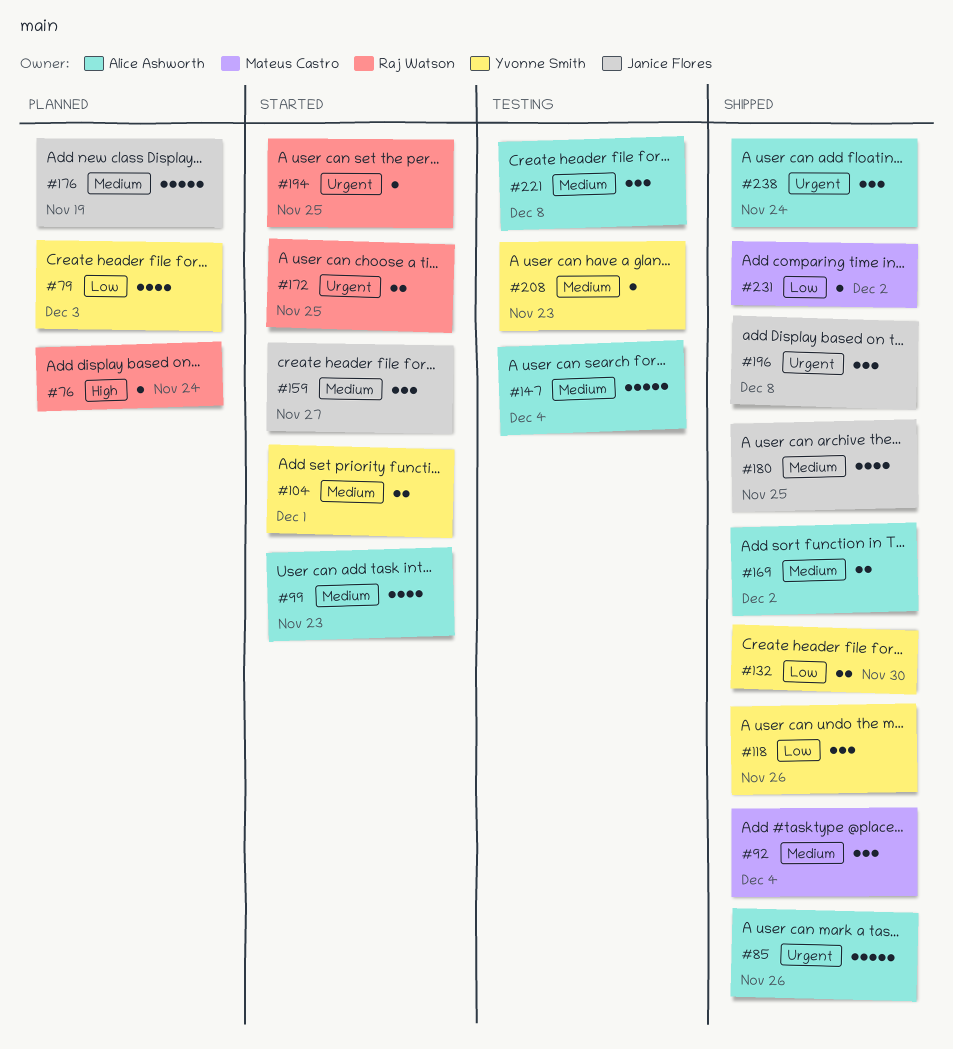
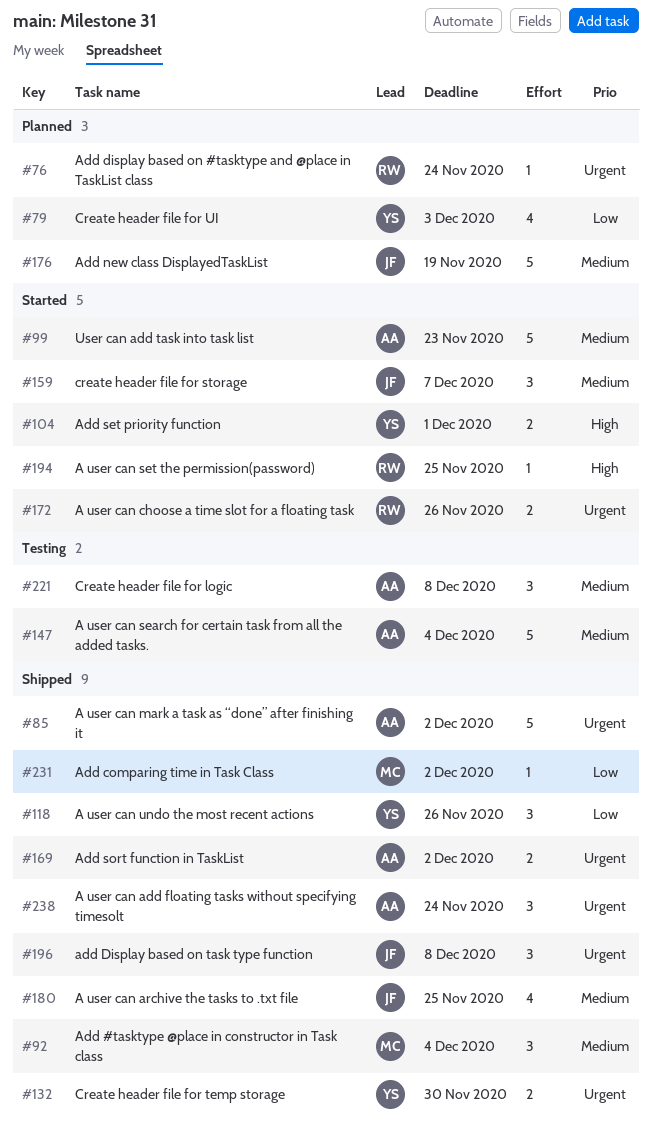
#76, priority: High -> Urgent
#85, due: Nov 26 -> Dec 2
#99, estimate: 4 -> 5
#104, priority: Medium -> High
#132, priority: Low -> Urgent
#159, due: Nov 27 -> Dec 7
#169, priority: Medium -> Urgent
#172, due: Nov 25 -> Nov 26
#194, priority: Urgent -> High
#208: present -> none

